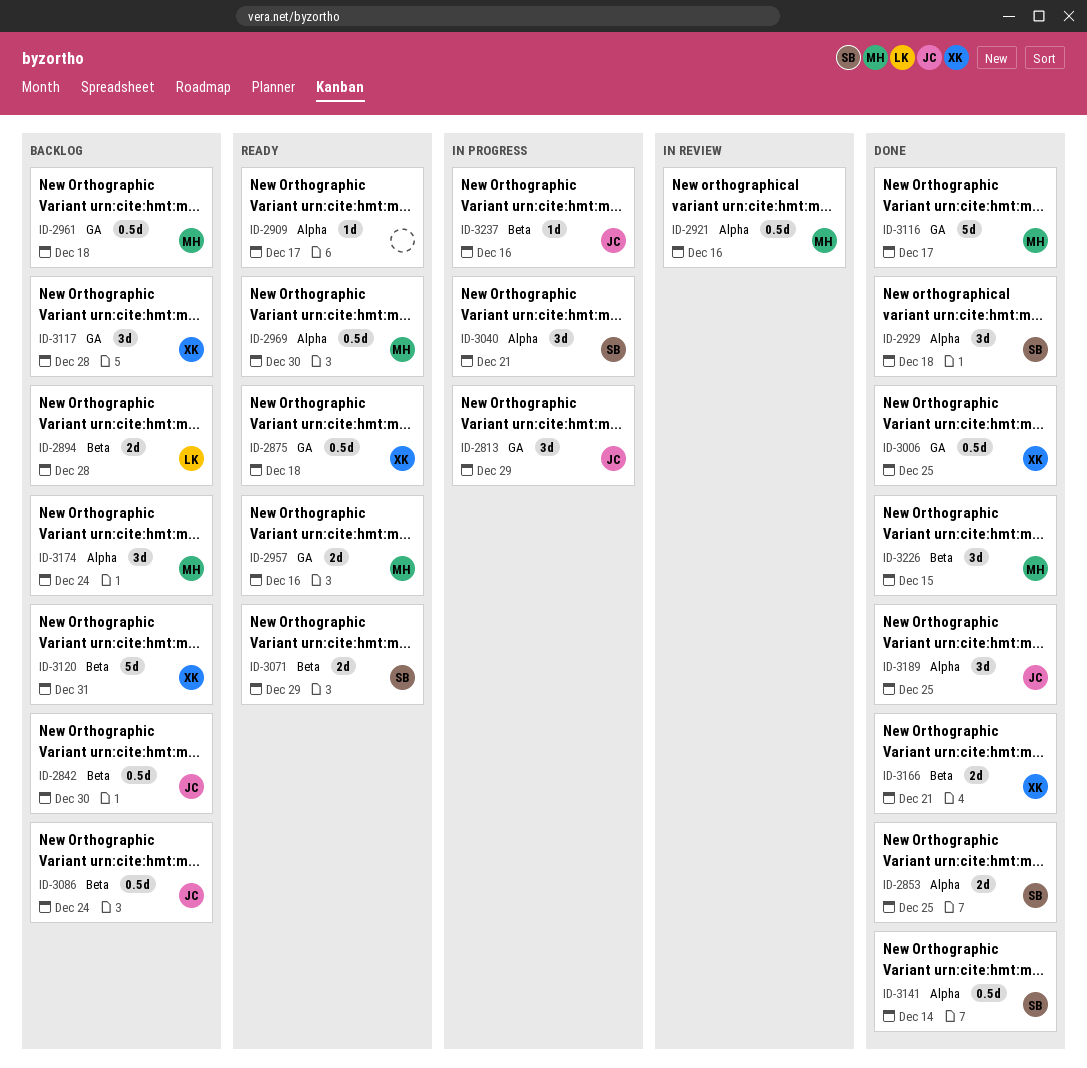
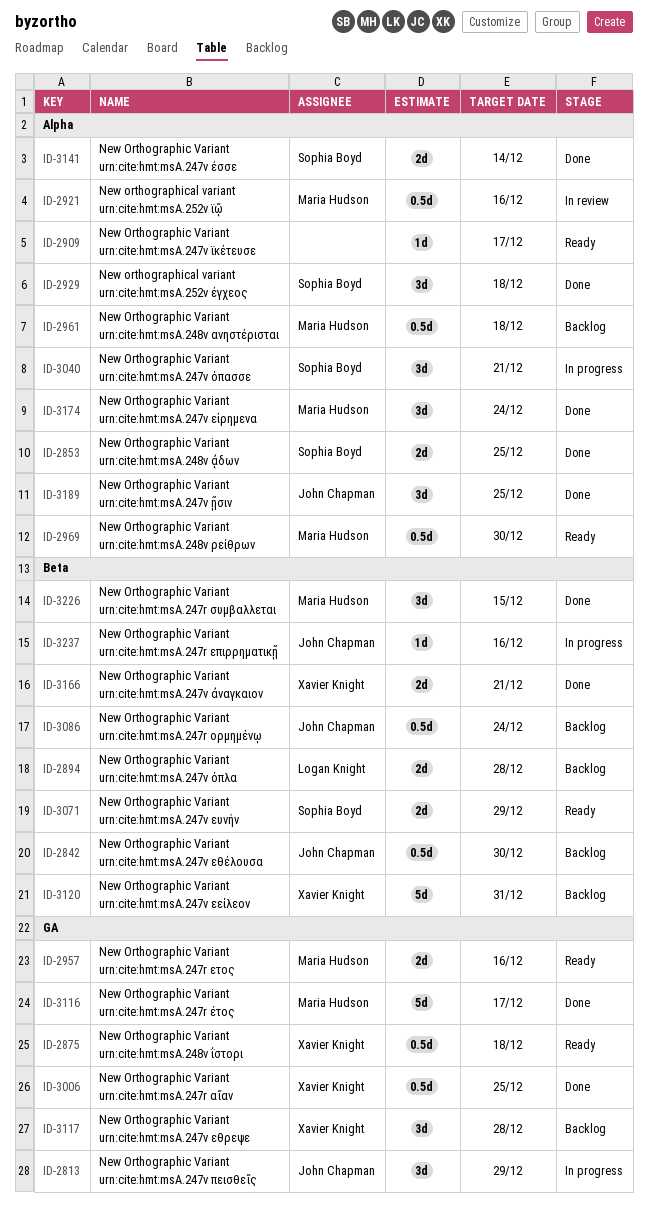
ID-2961, label: GA -> Alpha
ID-3141, estimate: 0.5d -> 2d
ID-3174, status: Backlog -> Done

